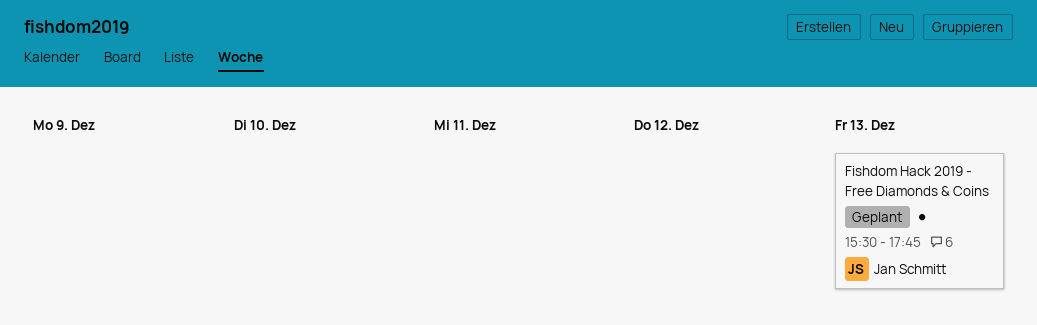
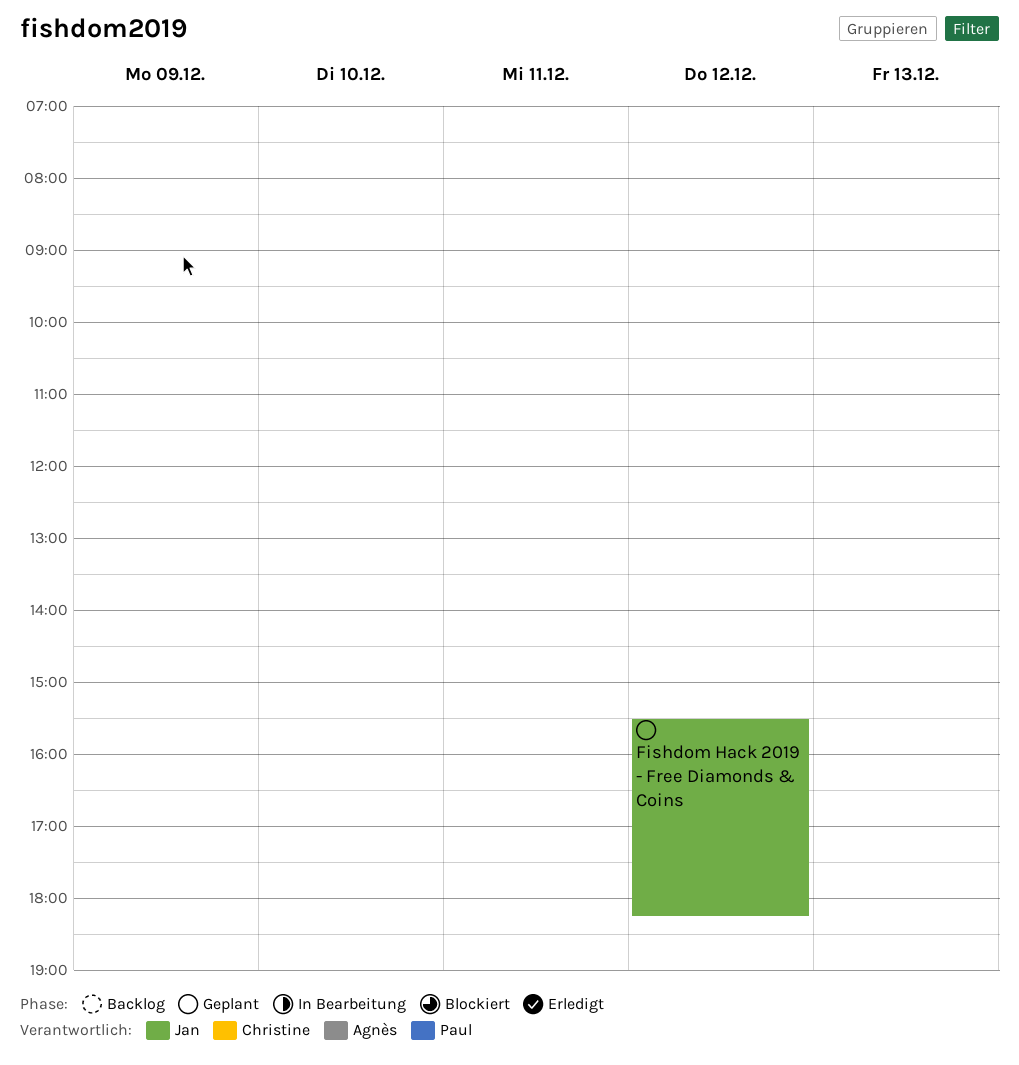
Fishdom Hack 2019 - Free Diamonds & Coins, day: Dec 13 -> Dec 12
Fishdom Hack 2019 - Free Diamonds & Coins, ends: 17:45 -> 18:15

